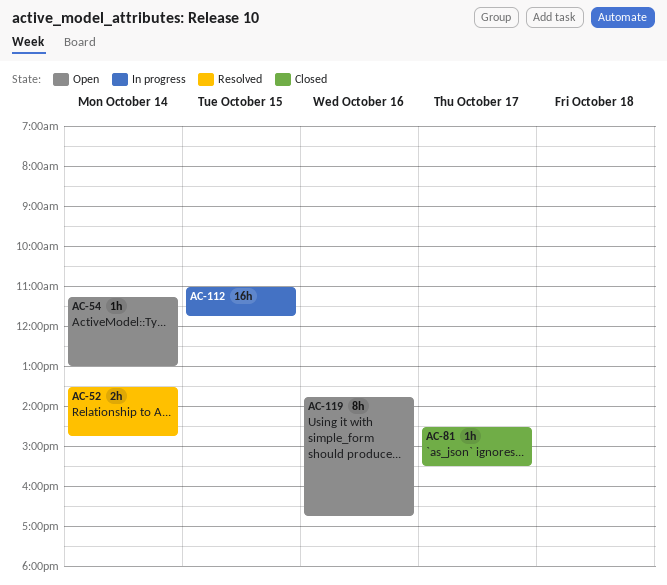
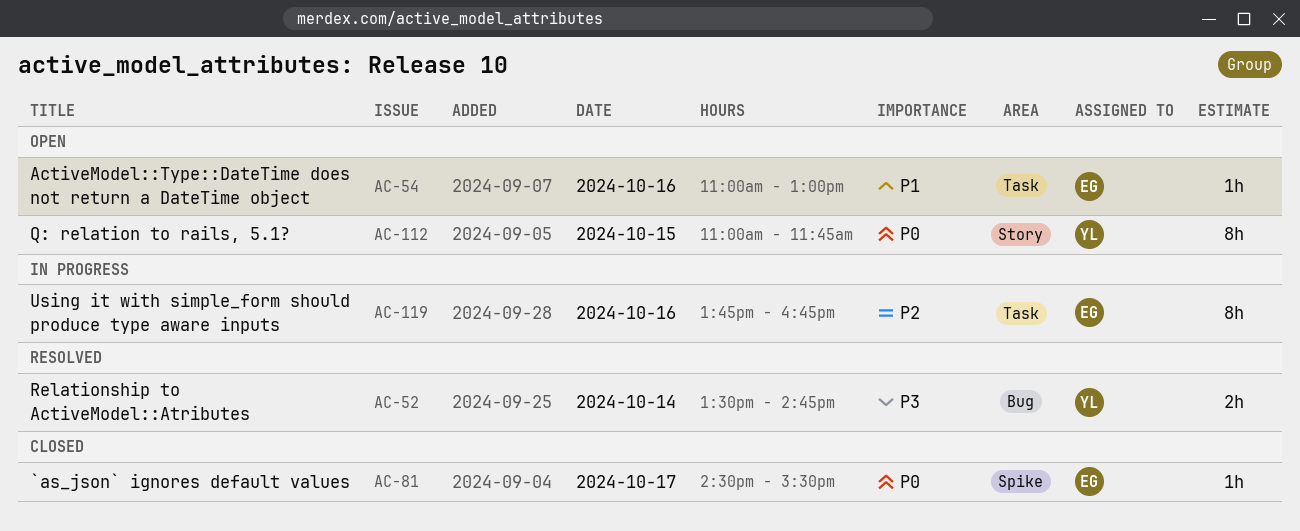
AC-54, day: Oct 14 -> Oct 16
AC-54, begins: 11:15 -> 11:00
AC-112, status: In progress -> Open
AC-112, estimate: 16h -> 8h
AC-119, status: Open -> In progress

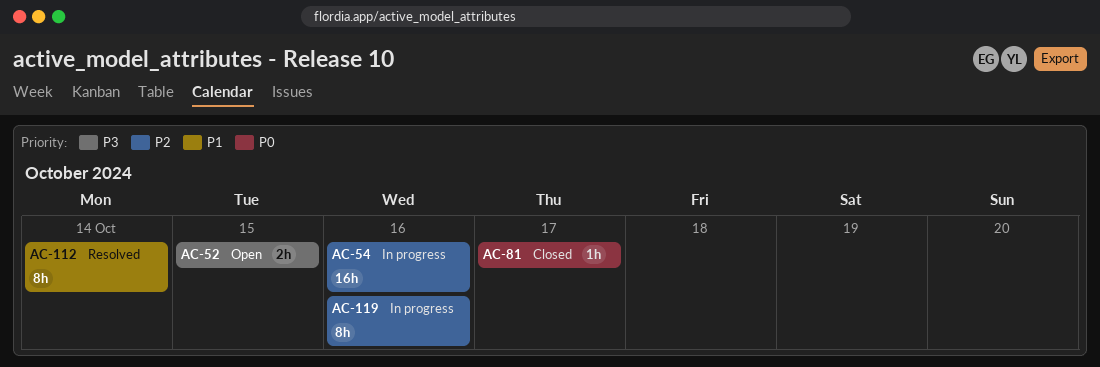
AC-52, status: Resolved -> Open
AC-52, day: Oct 14 -> Oct 15
AC-54, status: Open -> In progress
AC-54, priority: P1 -> P2
AC-54, estimate: 1h -> 16h
AC-112, status: Open -> Resolved
AC-112, priority: P0 -> P1
AC-112, day: Oct 15 -> Oct 14

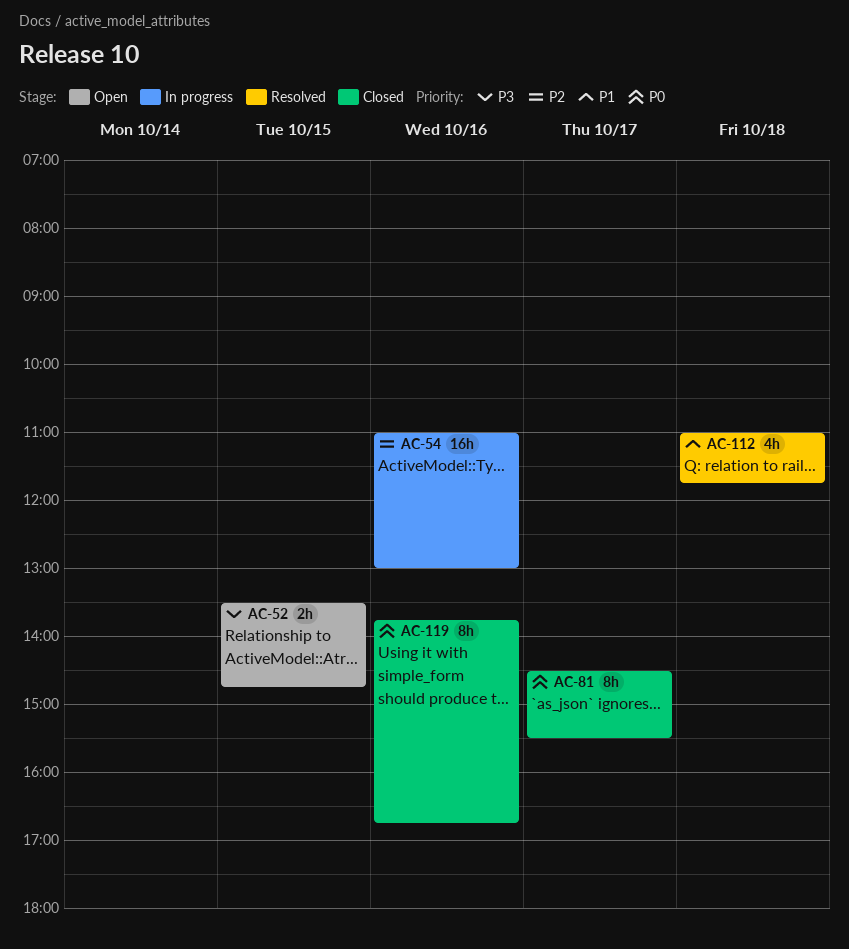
AC-81, estimate: 1h -> 8h
AC-112, estimate: 8h -> 4h
AC-112, day: Oct 14 -> Oct 18
AC-119, status: In progress -> Closed
AC-119, priority: P2 -> P0

